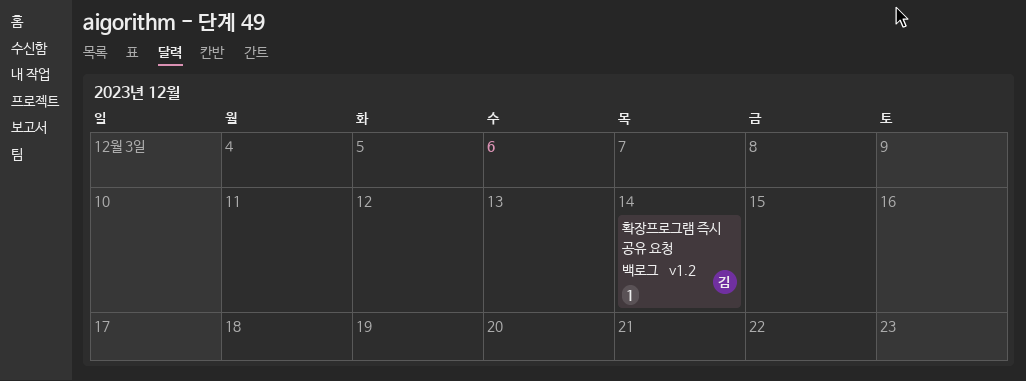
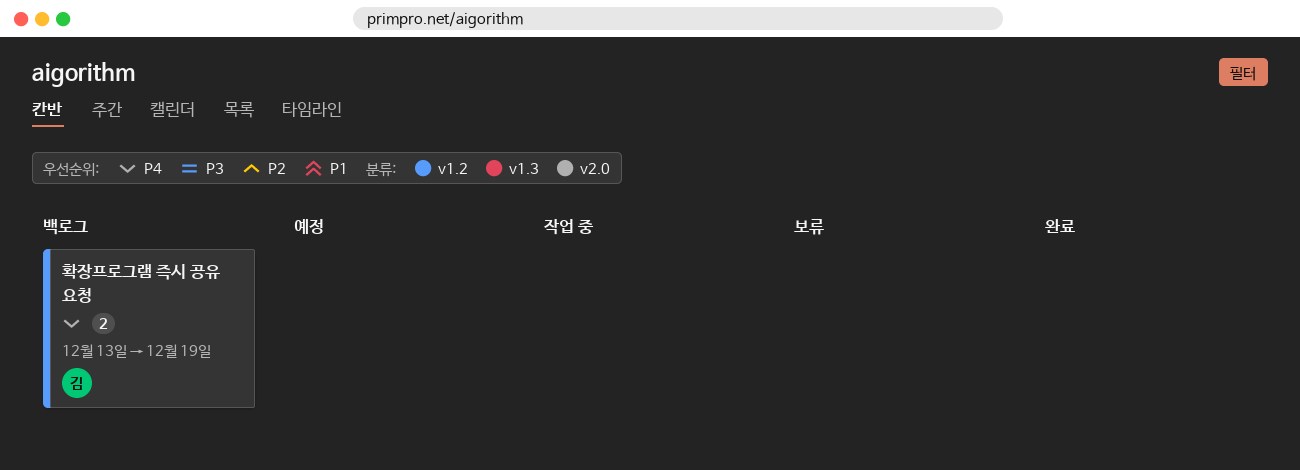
확장프로그램 즉시 공유 요청, estimate: 1 -> 2
확장프로그램 즉시 공유 요청, due: Dec 14 -> Dec 19

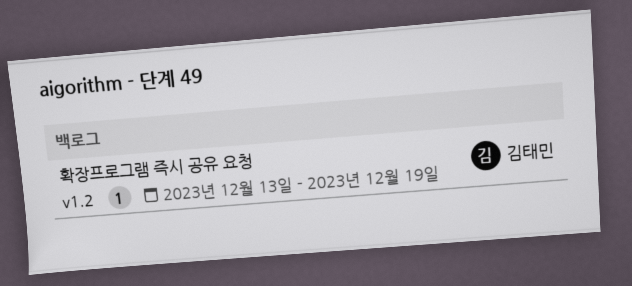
확장프로그램 즉시 공유 요청, estimate: 2 -> 1

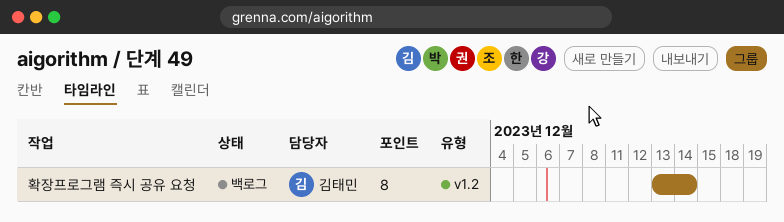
확장프로그램 즉시 공유 요청, estimate: 1 -> 8
확장프로그램 즉시 공유 요청, due: Dec 19 -> Dec 14

